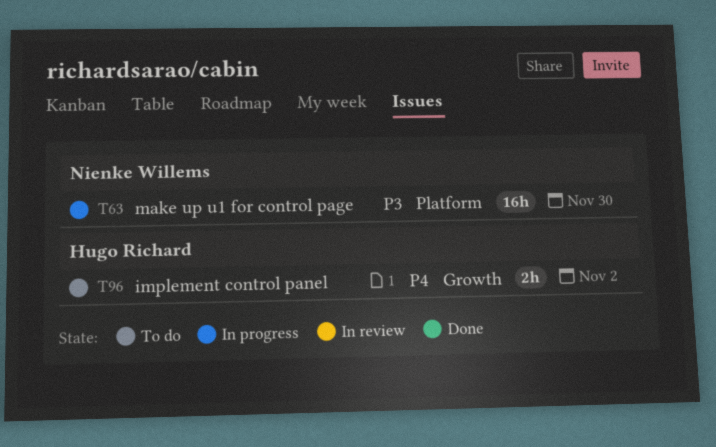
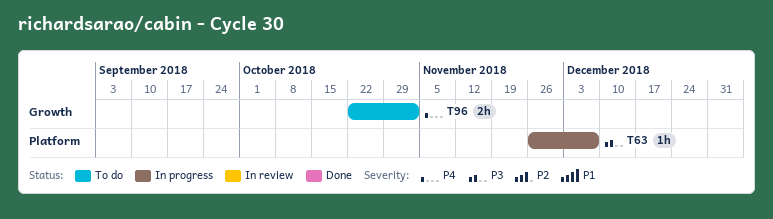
T63, estimate: 16h -> 1h
T63, due: Nov 30 -> Dec 7

